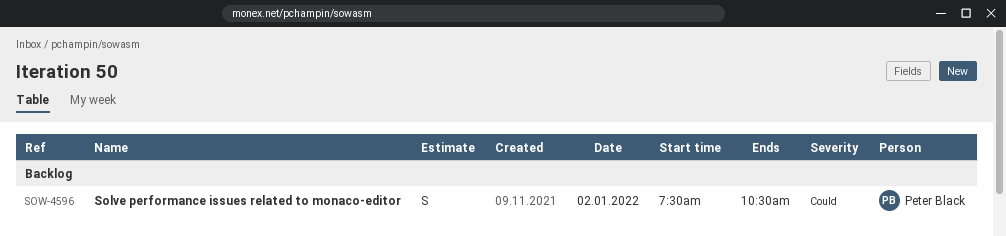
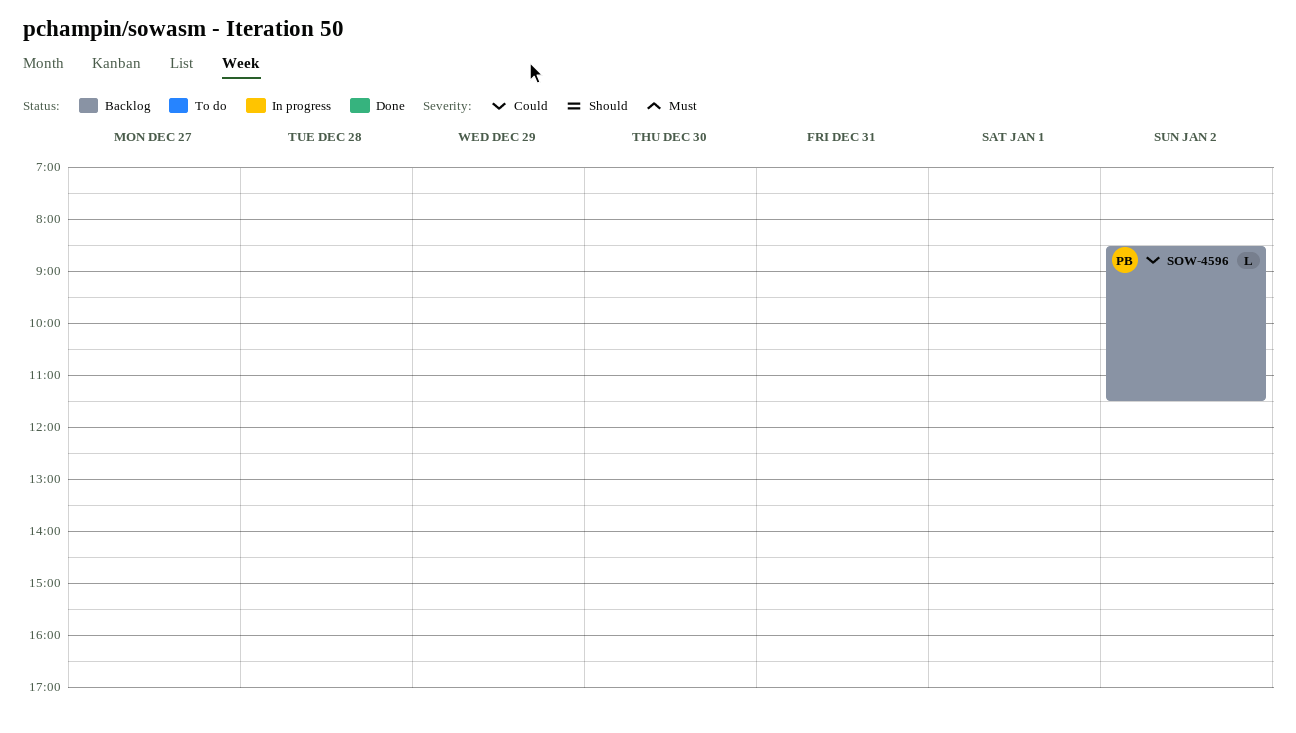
SOW-4596, estimate: S -> L
SOW-4596, begins: 07:30 -> 08:30
SOW-4596, ends: 10:30 -> 11:30

